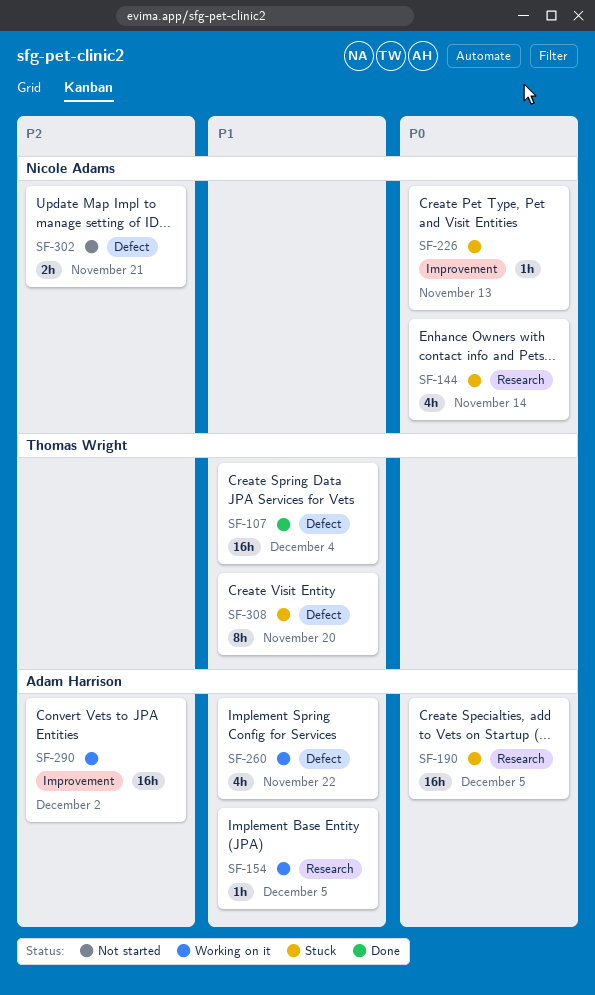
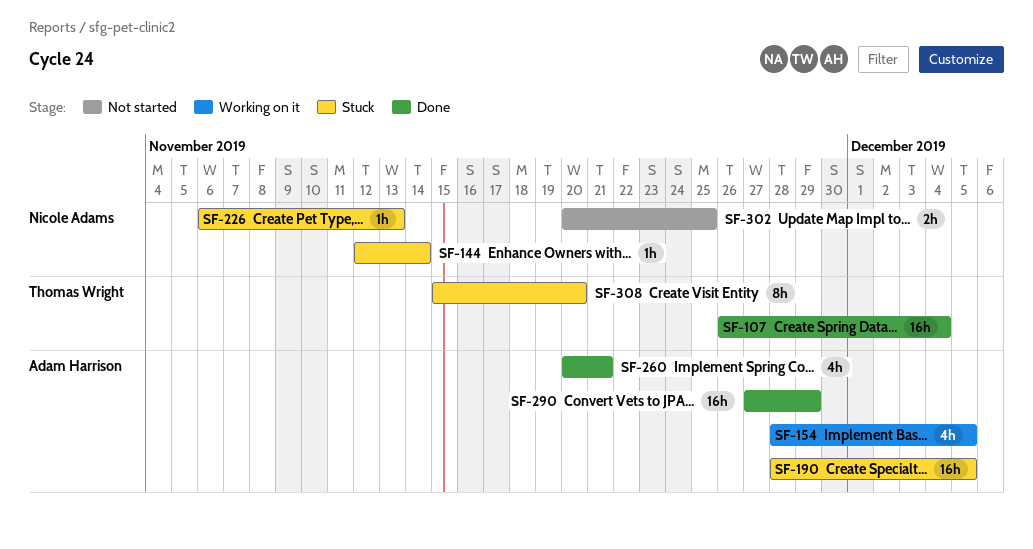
SF-144, estimate: 4h -> 1h
SF-154, estimate: 1h -> 4h
SF-260, status: Working on it -> Done
SF-260, due: Nov 22 -> Nov 21
SF-290, status: Working on it -> Done
SF-290, due: Dec 2 -> Nov 29
SF-302, due: Nov 21 -> Nov 25

